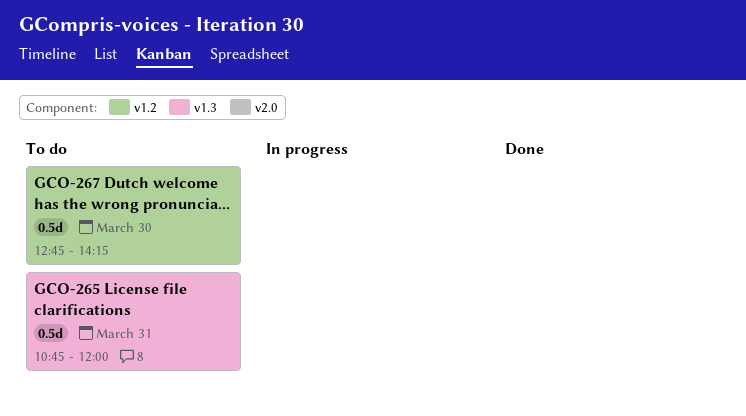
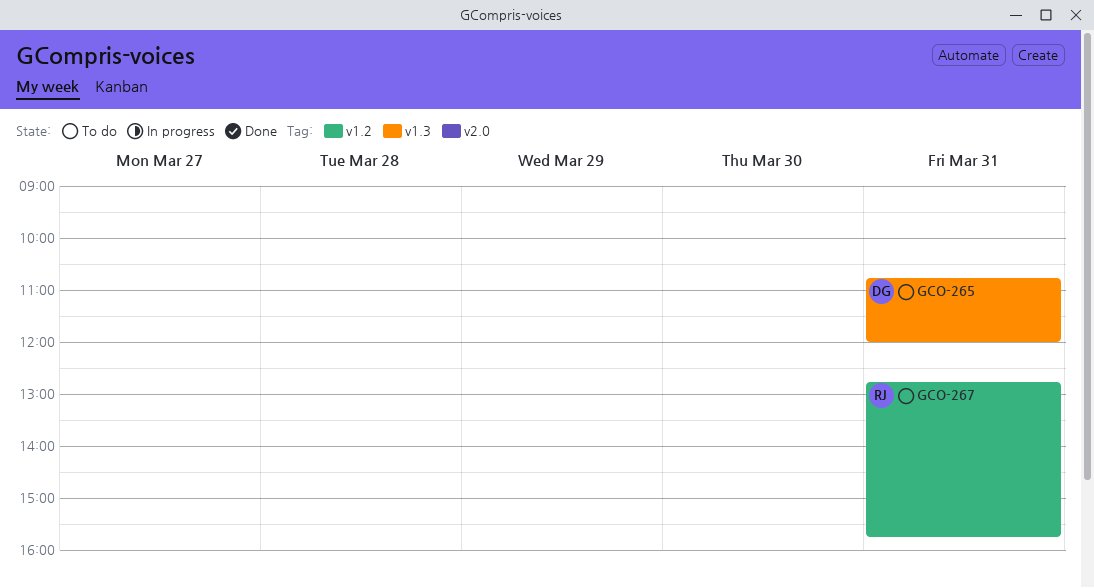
GCO-267, day: Mar 30 -> Mar 31
GCO-267, ends: 14:15 -> 15:45

